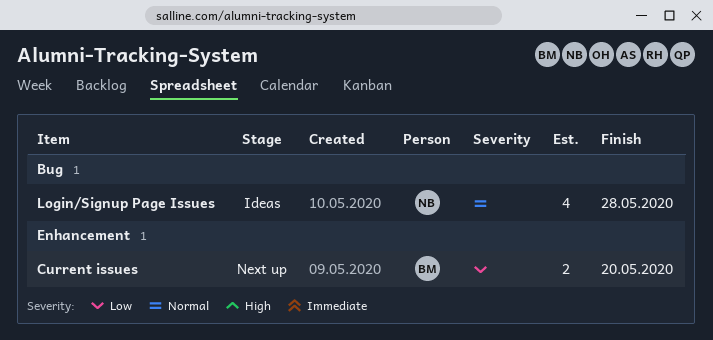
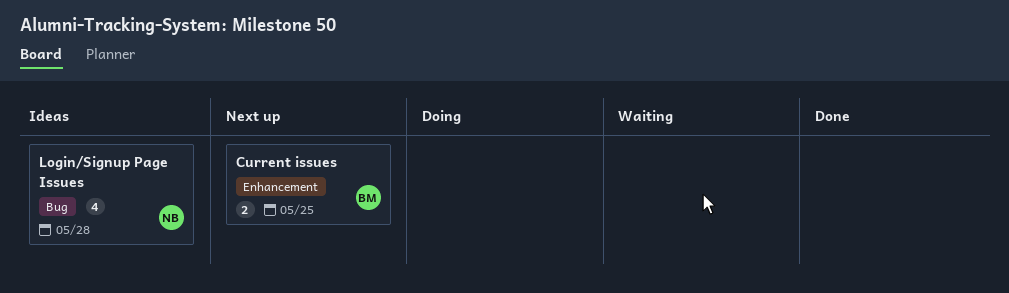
Current issues, due: May 20 -> May 25

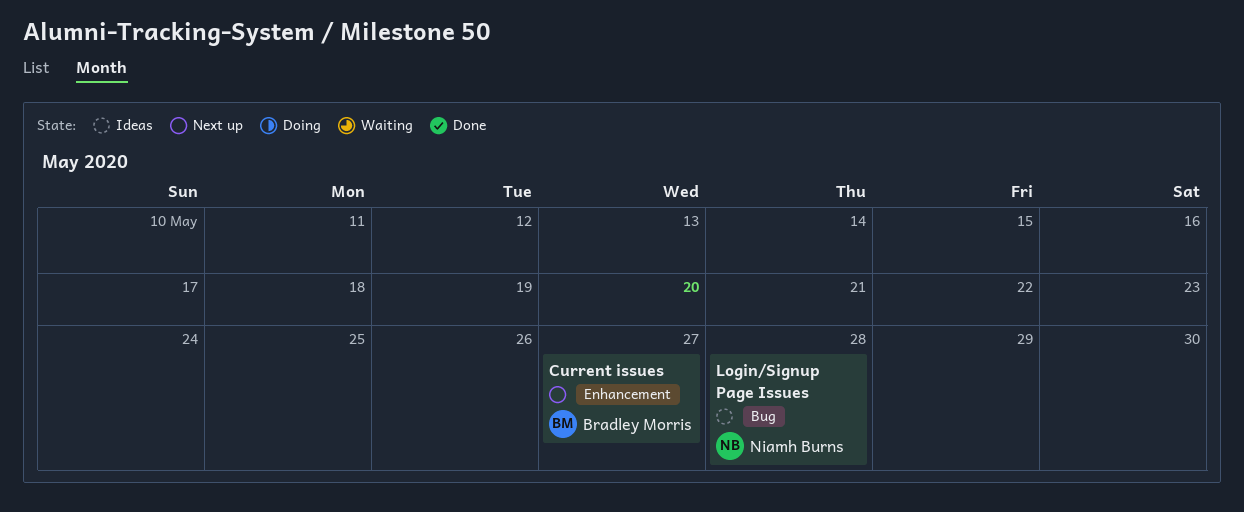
Current issues, due: May 25 -> May 27

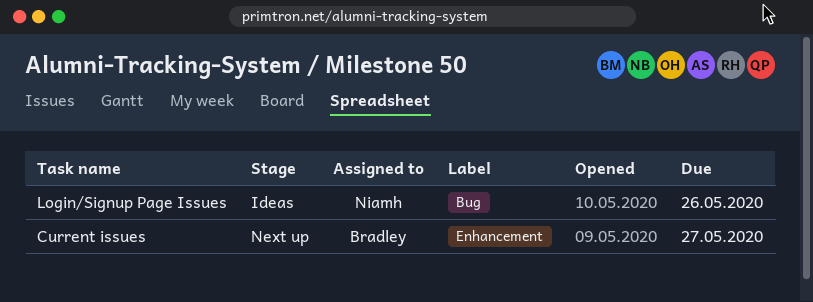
Login/Signup Page Issues, due: May 28 -> May 26

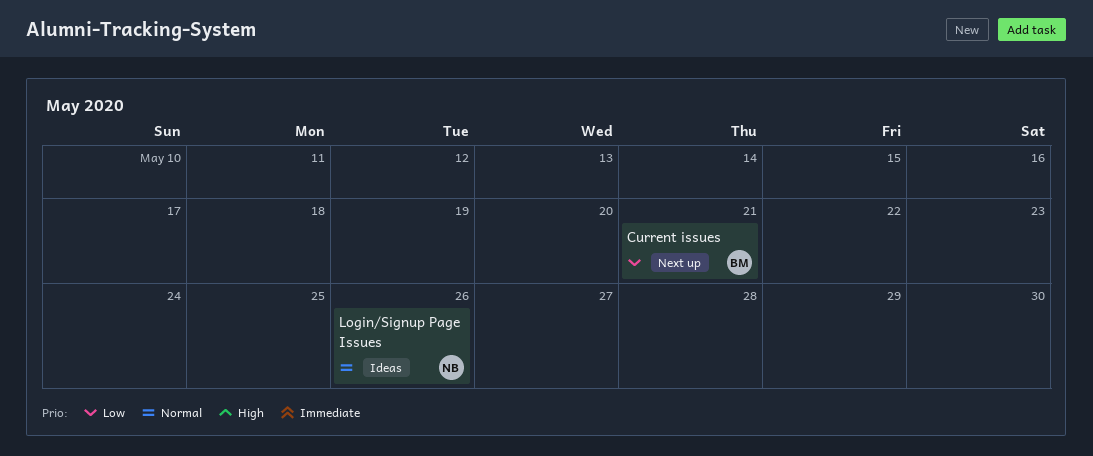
Current issues, due: May 27 -> May 21

